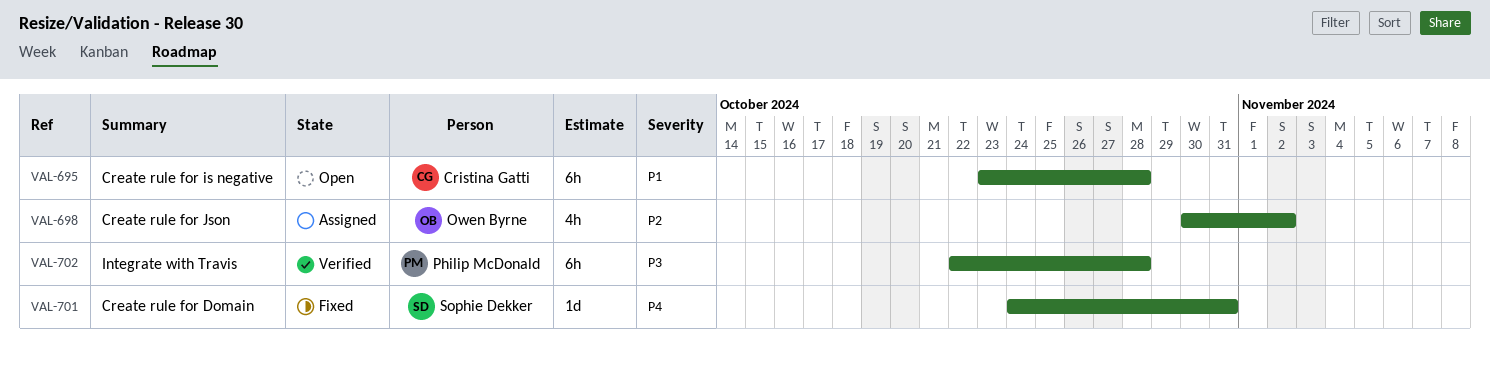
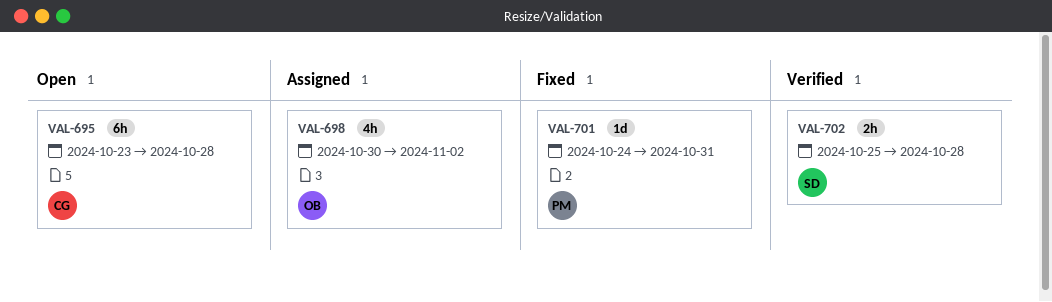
VAL-701, owner: Sophie Dekker -> Philip McDonald
VAL-702, owner: Philip McDonald -> Sophie Dekker
VAL-702, estimate: 6h -> 2h
VAL-702, start: Oct 22 -> Oct 25

